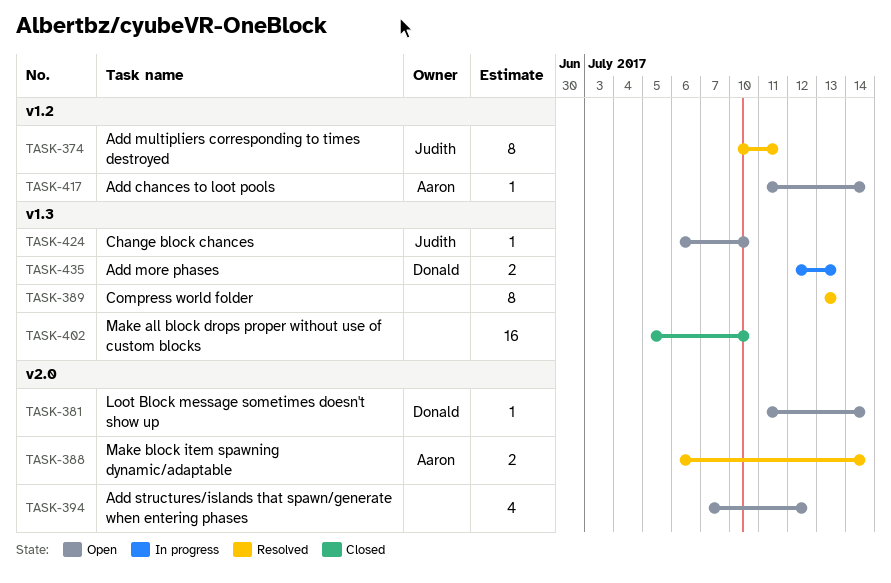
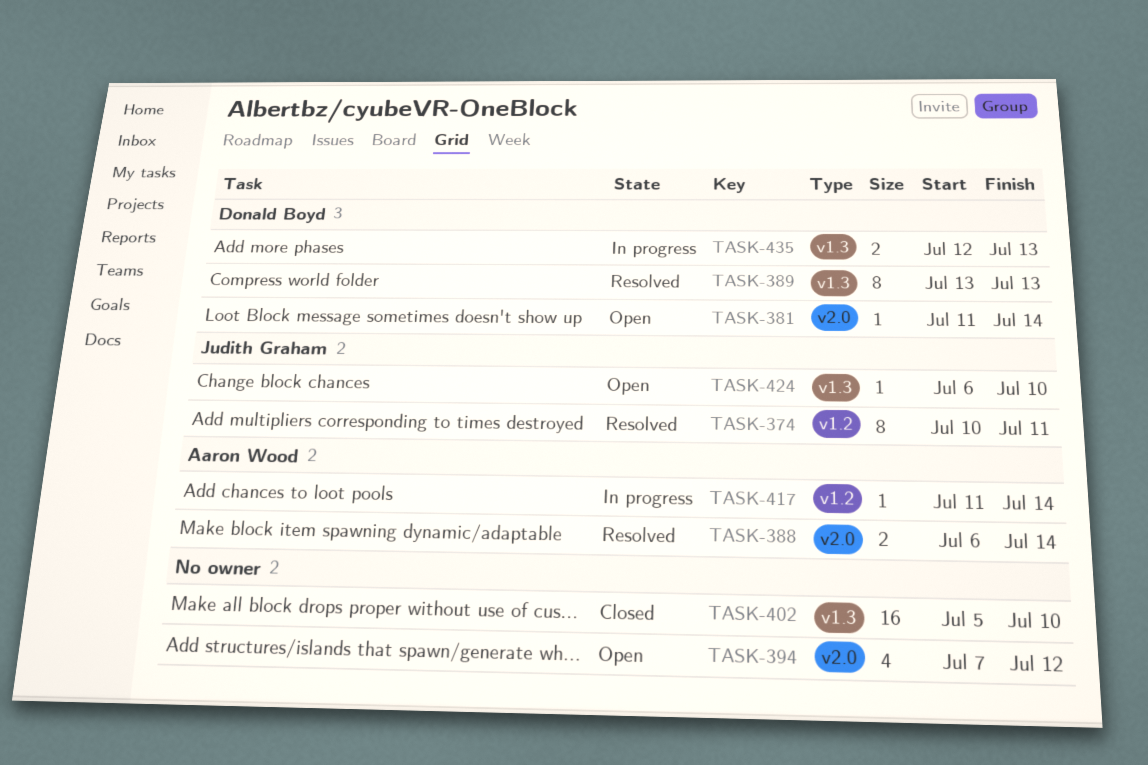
TASK-389, owner: none -> Donald Boyd
TASK-417, status: Open -> In progress

